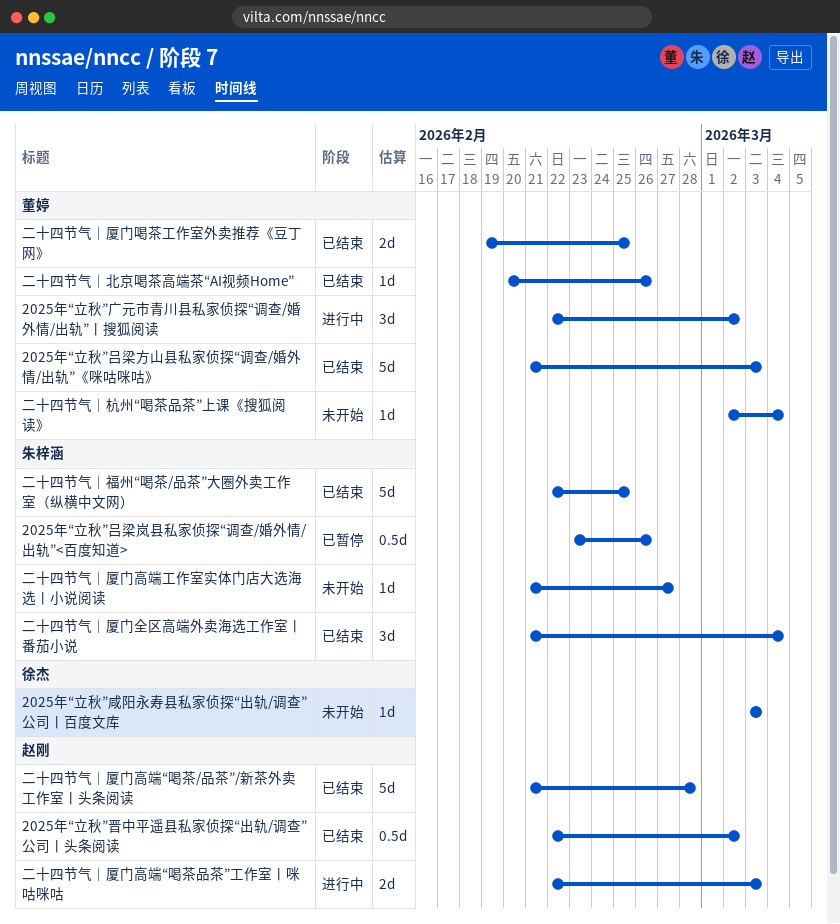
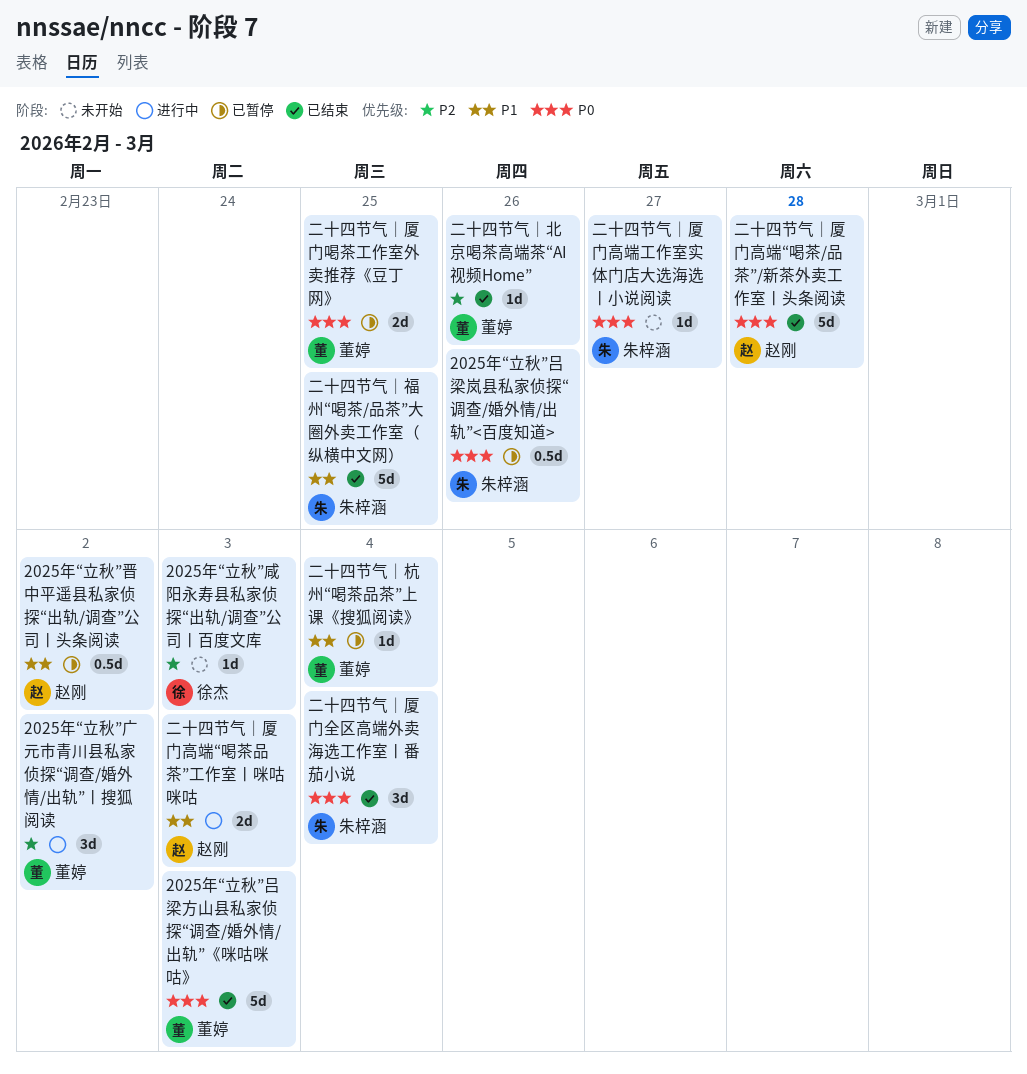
2025年“立秋”晋中平遥县私家侦探“出轨/调查”公司丨头条阅读, status: 已结束 -> 已暂停
二十四节气｜厦门喝茶工作室外卖推荐《豆丁网》, status: 已结束 -> 已暂停
二十四节气｜杭州“喝茶品茶”上课《搜狐阅读》, status: 未开始 -> 已暂停

